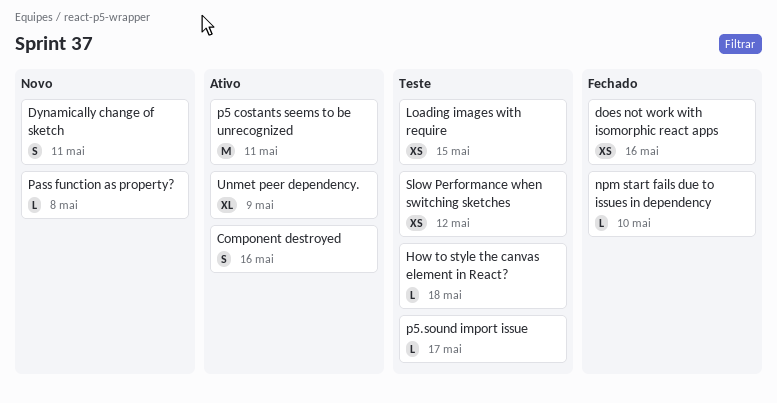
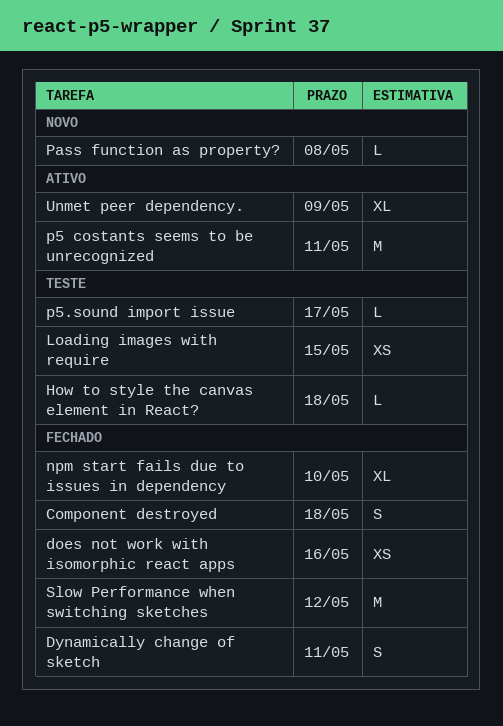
Component destroyed, status: Ativo -> Fechado
Component destroyed, due: May 16 -> May 18
Dynamically change of sketch, status: Novo -> Fechado
npm start fails due to issues in dependency, estimate: L -> XL
Slow Performance when switching sketches, status: Teste -> Fechado
Slow Performance when switching sketches, estimate: XS -> M

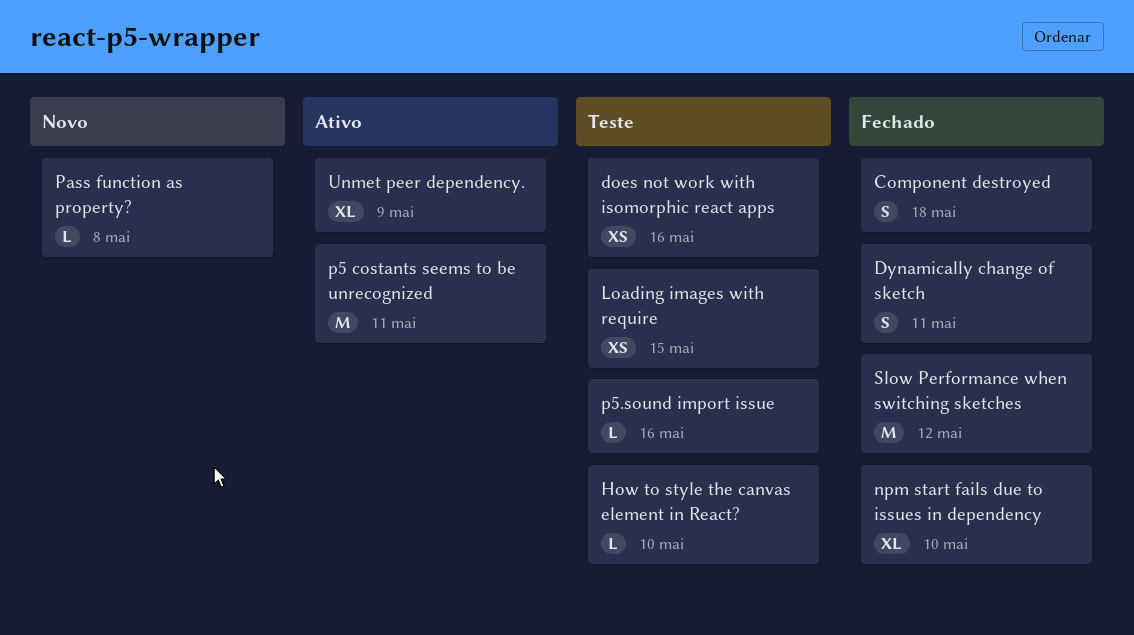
does not work with isomorphic react apps, status: Fechado -> Teste
How to style the canvas element in React?, due: May 18 -> May 10
p5.sound import issue, due: May 17 -> May 16

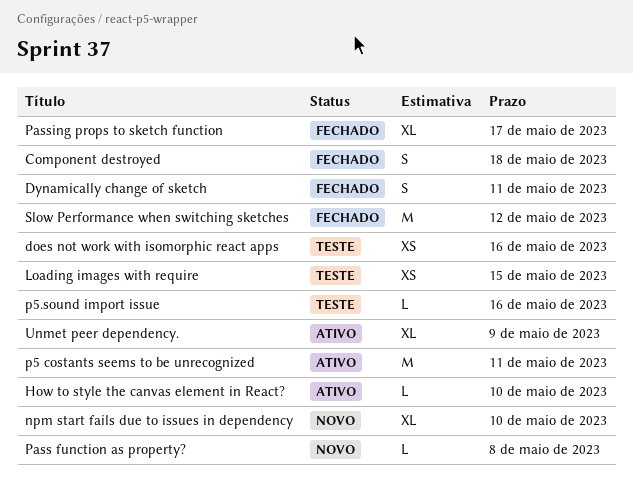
How to style the canvas element in React?, status: Teste -> Ativo
npm start fails due to issues in dependency, status: Fechado -> Novo
Passing props to sketch function: none -> present

